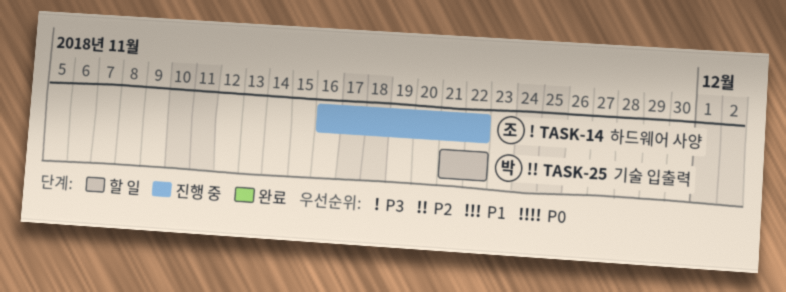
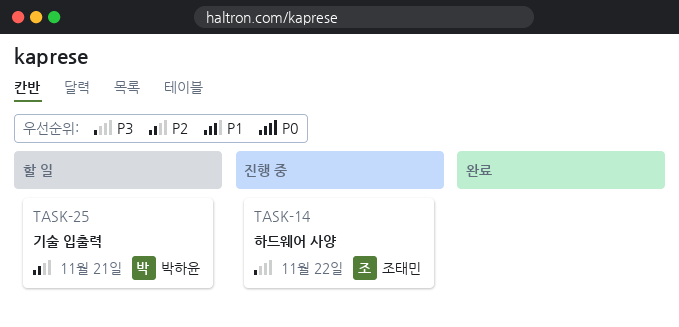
TASK-25, due: Nov 22 -> Nov 21

